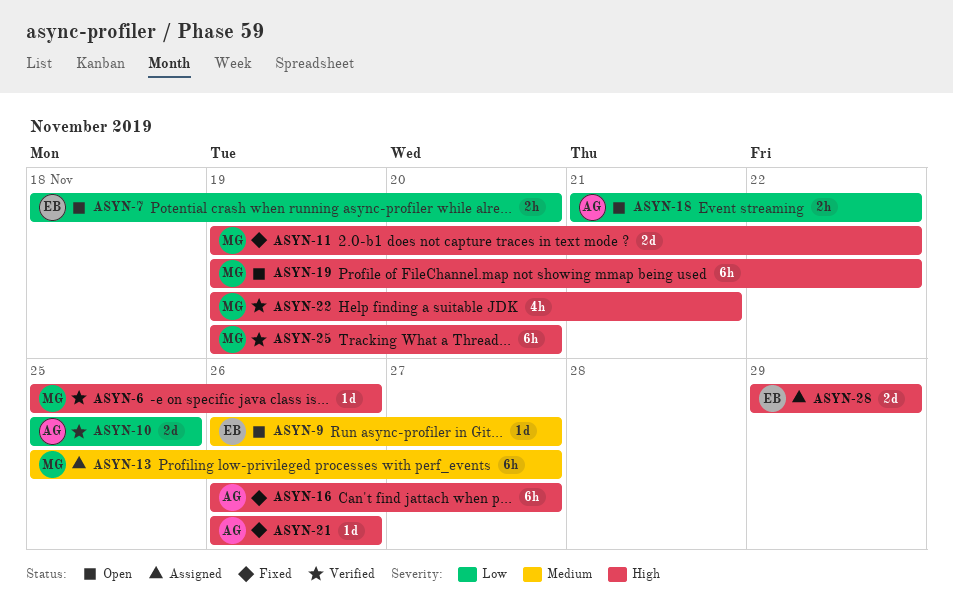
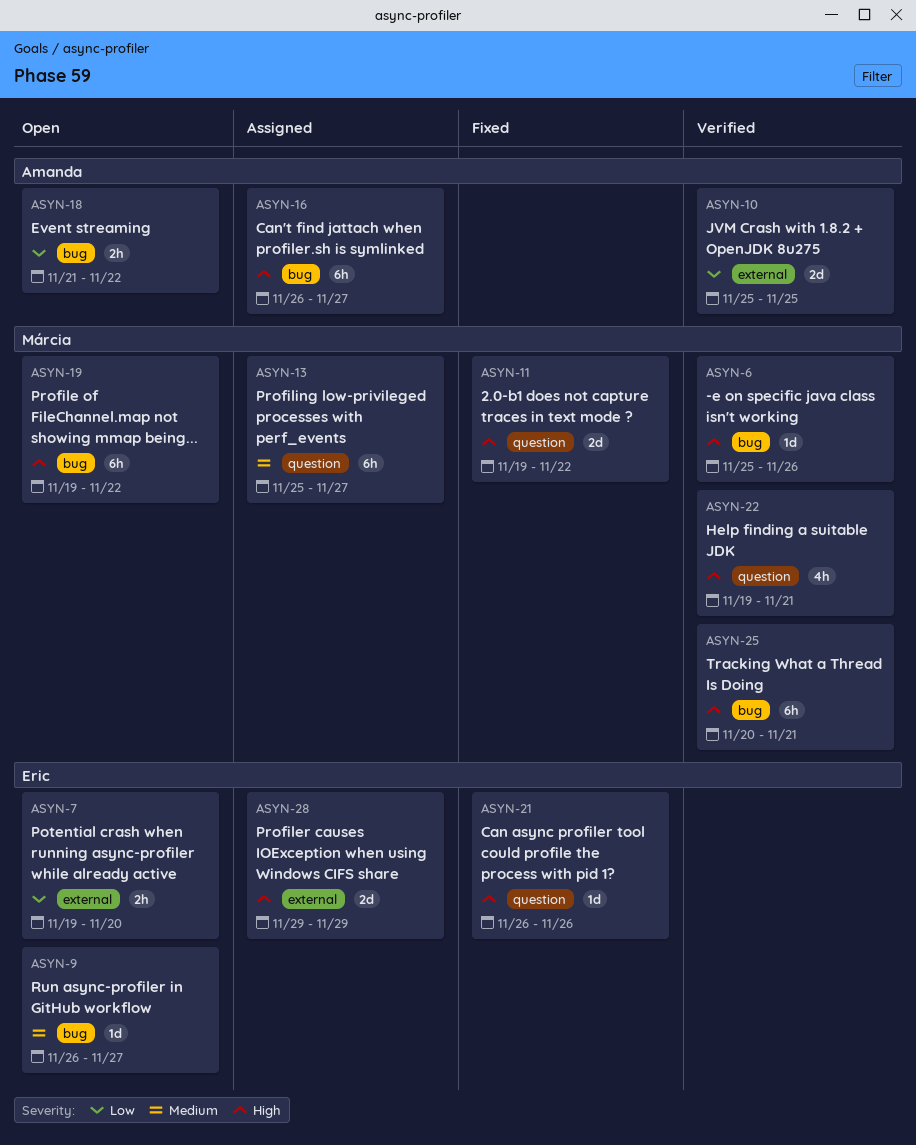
ASYN-7, start: Nov 18 -> Nov 19
ASYN-16, status: Fixed -> Assigned
ASYN-21, owner: Amanda -> Eric
ASYN-25, start: Nov 19 -> Nov 20
ASYN-25, due: Nov 20 -> Nov 21

